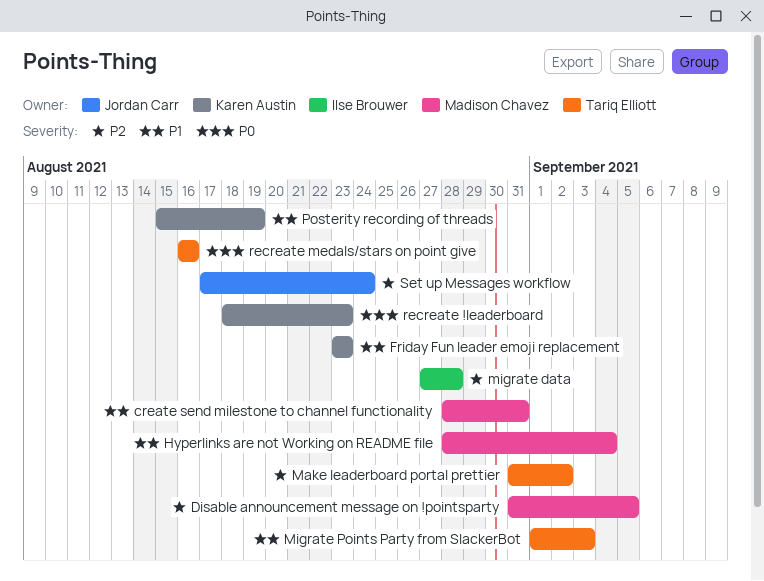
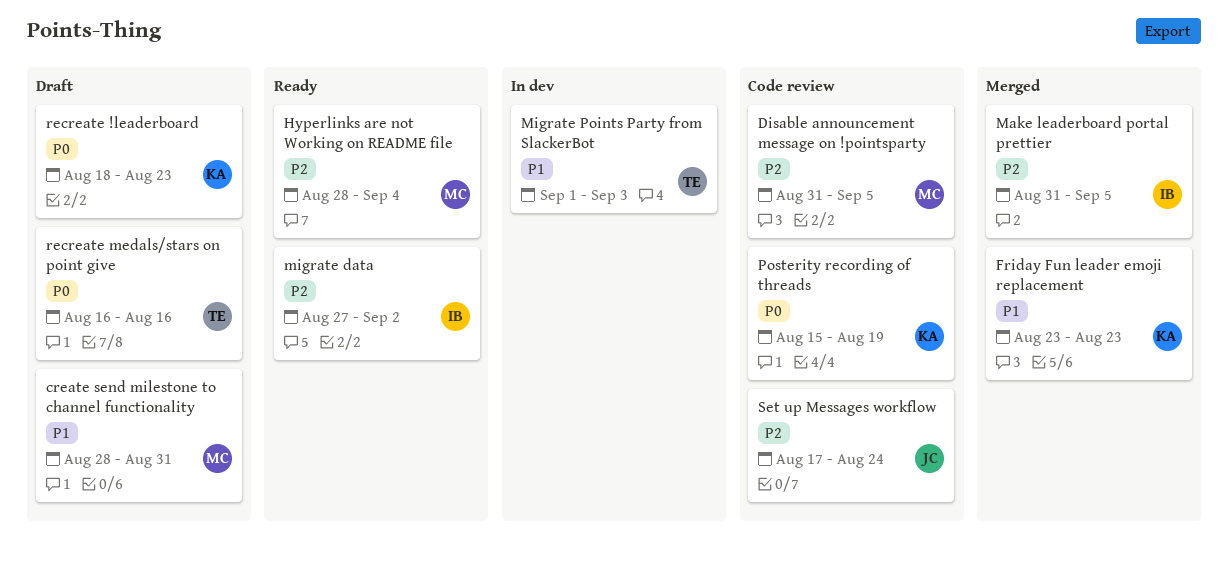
Hyperlinks are not Working on README file, priority: P1 -> P2
Make leaderboard portal prettier, owner: Tariq Elliott -> Ilse Brouwer
Make leaderboard portal prettier, due: Sep 2 -> Sep 5
migrate data, due: Aug 28 -> Sep 2
Posterity recording of threads, priority: P1 -> P0

